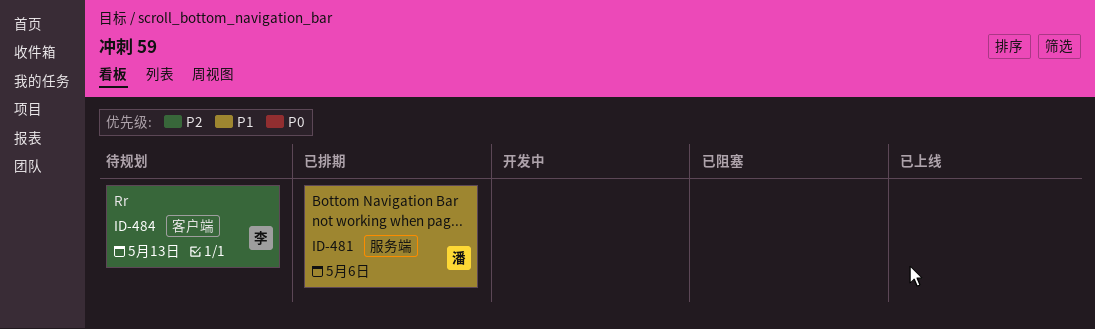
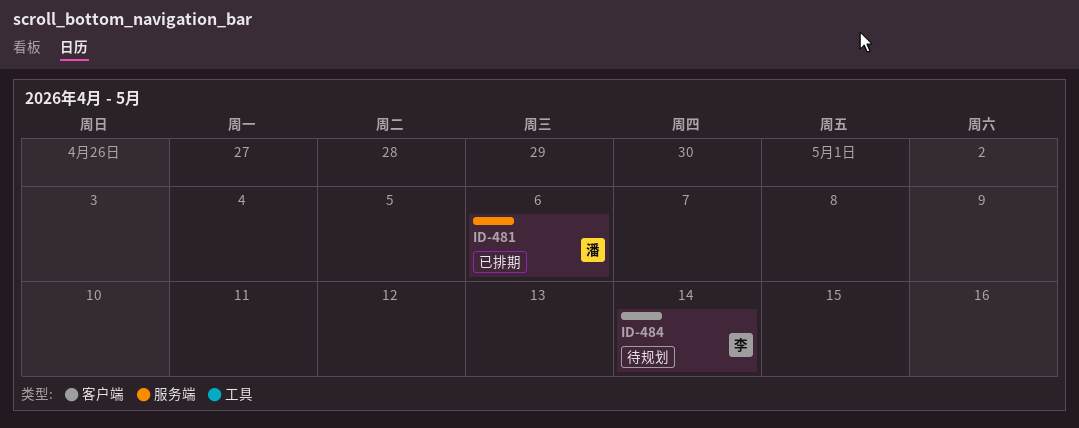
ID-484, due: May 13 -> May 14

